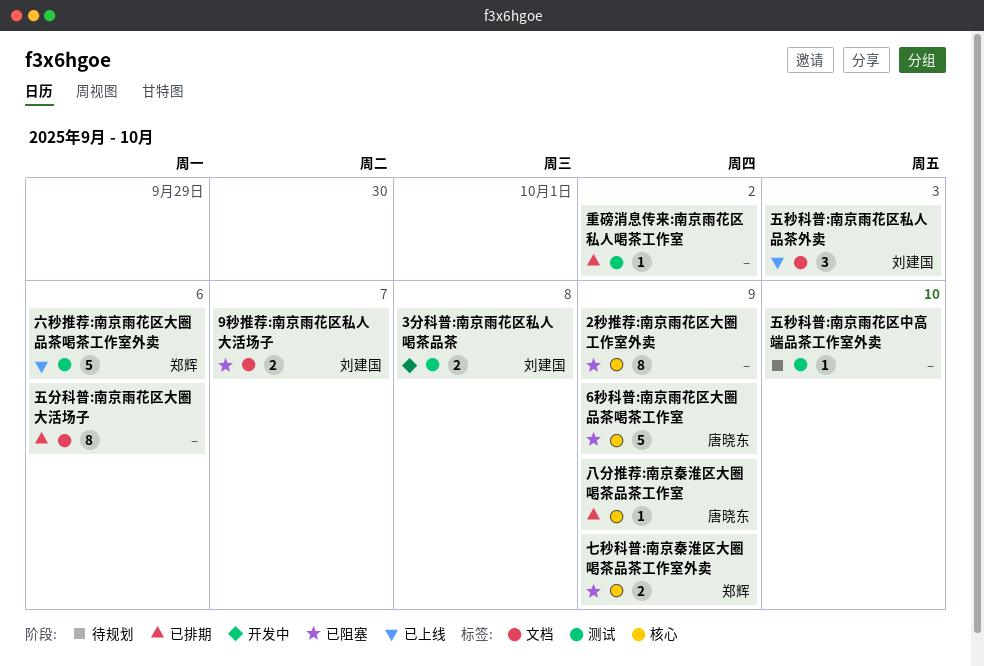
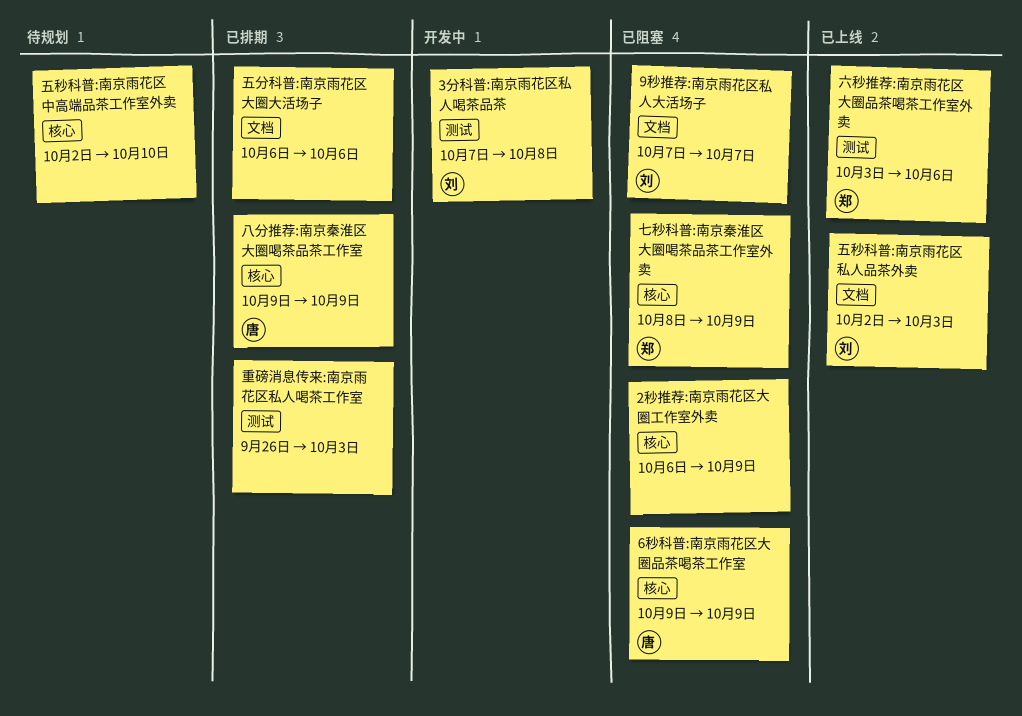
五秒科普:南京雨花区中高端品茶工作室外卖, label: 测试 -> 核心
重磅消息传来:南京雨花区私人喝茶工作室, due: Oct 2 -> Oct 3

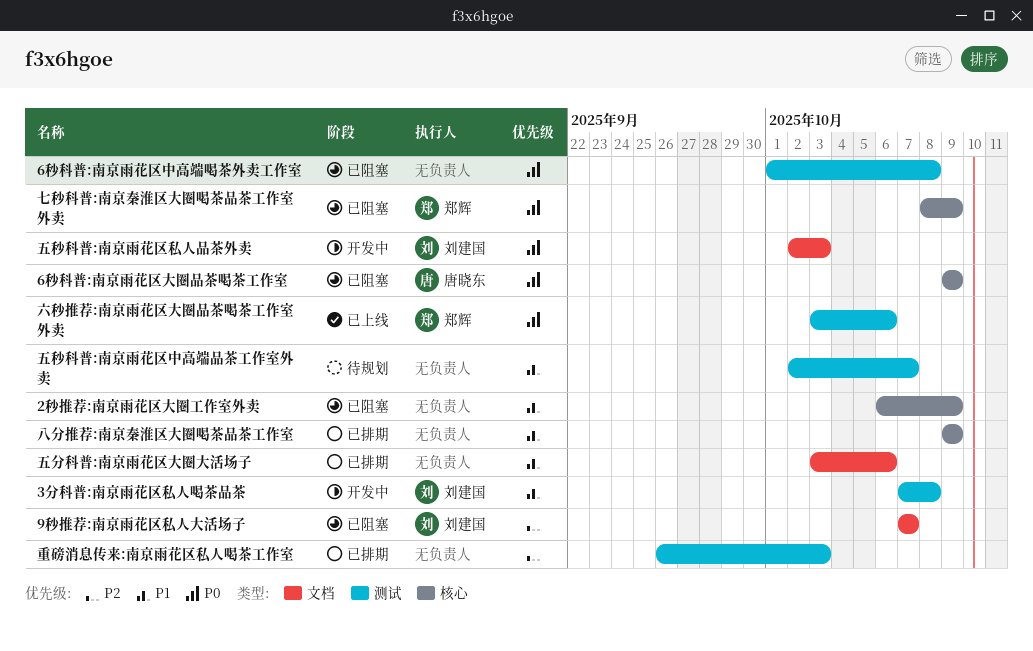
6秒科普:南京雨花区中高端喝茶外卖工作室: none -> present
五分科普:南京雨花区大圈大活场子, start: Oct 6 -> Oct 3
五秒科普:南京雨花区中高端品茶工作室外卖, label: 核心 -> 测试
五秒科普:南京雨花区中高端品茶工作室外卖, due: Oct 10 -> Oct 7
五秒科普:南京雨花区私人品茶外卖, status: 已上线 -> 开发中
八分推荐:南京秦淮区大圈喝茶品茶工作室, owner: 唐晓东 -> none

